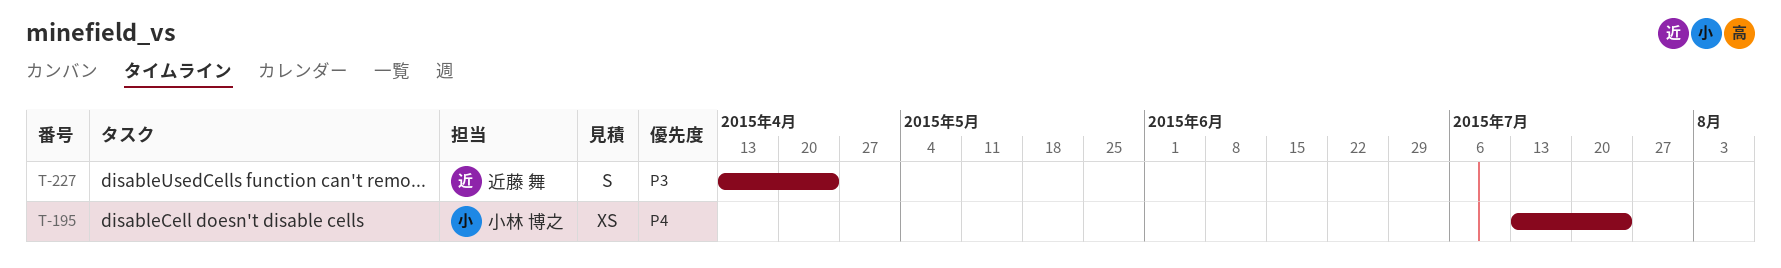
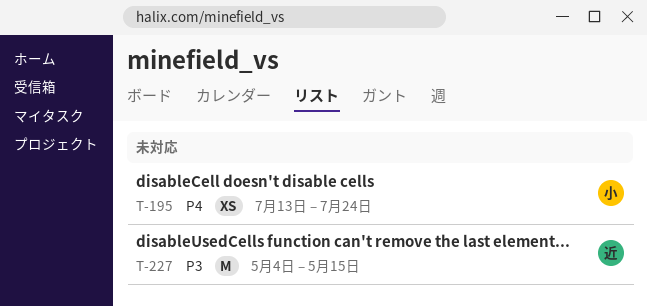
T-227, estimate: S -> M
T-227, start: Apr 13 -> May 4
T-227, due: Apr 24 -> May 15

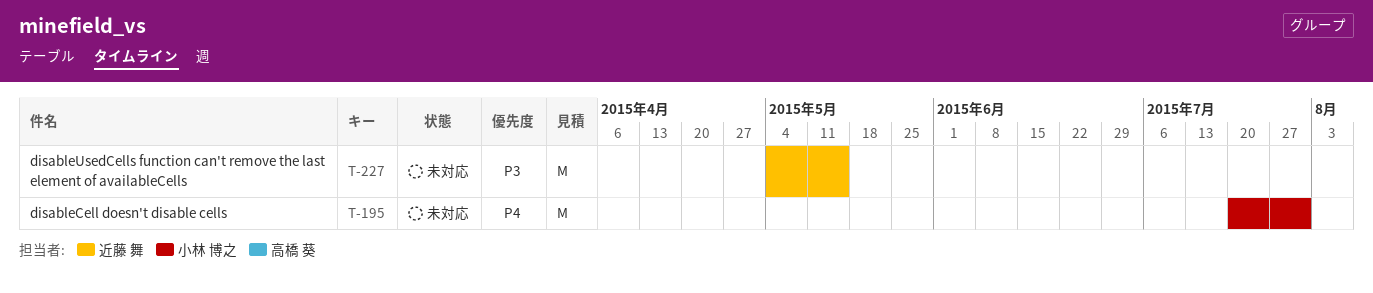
T-195, estimate: XS -> M
T-195, start: Jul 13 -> Jul 20
T-195, due: Jul 24 -> Jul 31

